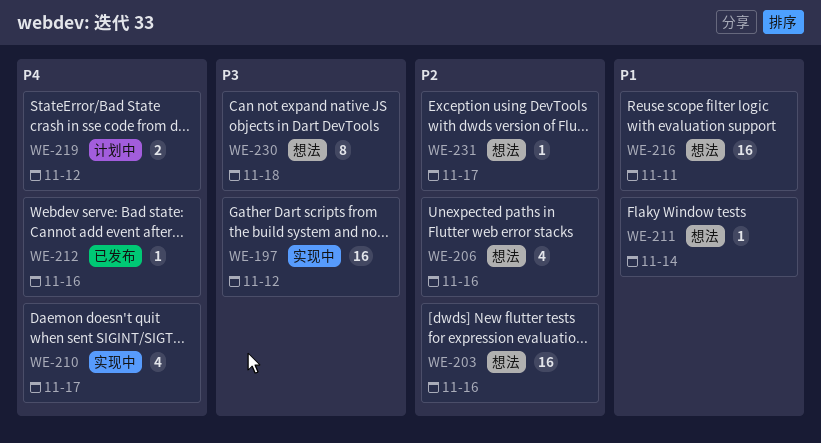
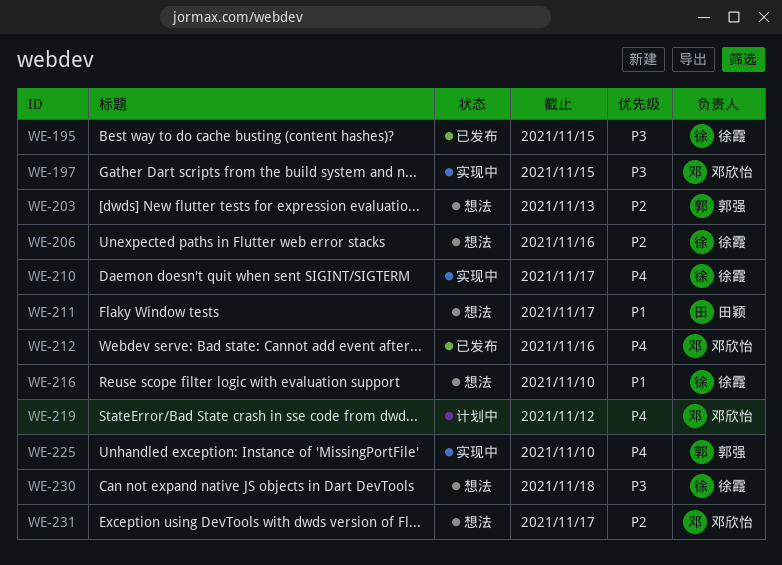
WE-195: none -> present
WE-197, due: Nov 12 -> Nov 15
WE-203, due: Nov 16 -> Nov 13
WE-211, due: Nov 14 -> Nov 17
WE-216, due: Nov 11 -> Nov 10
WE-225: none -> present

